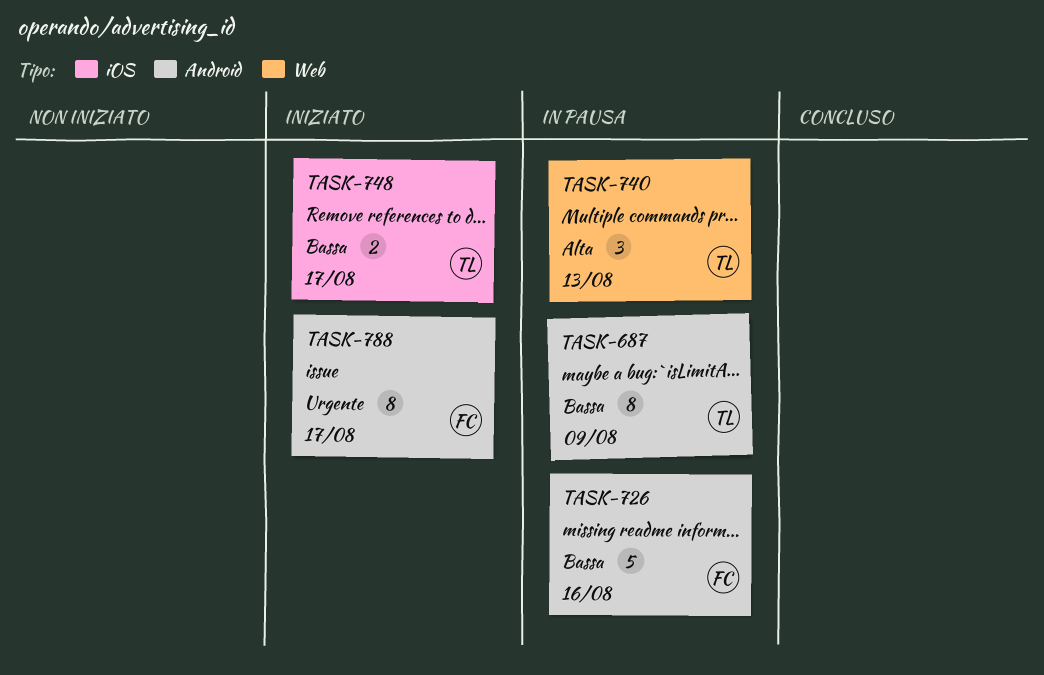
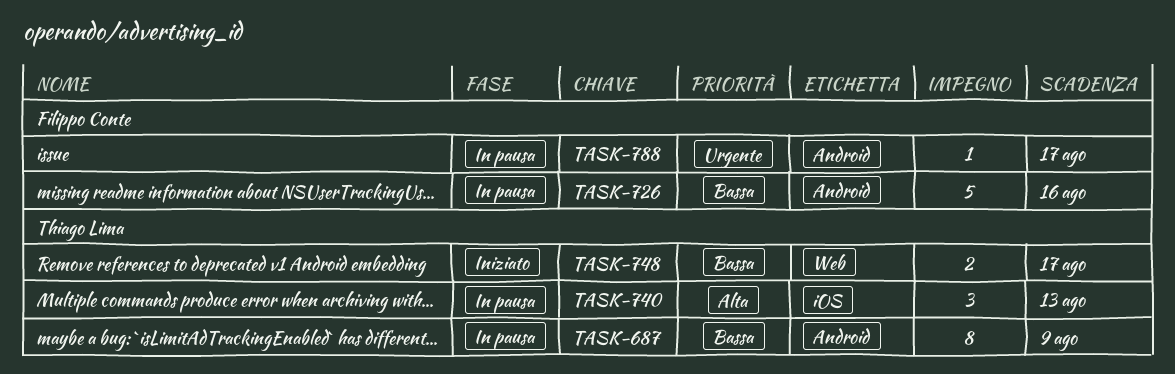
TASK-740, label: Web -> iOS
TASK-748, label: iOS -> Web
TASK-788, status: Iniziato -> In pausa
TASK-788, estimate: 8 -> 1

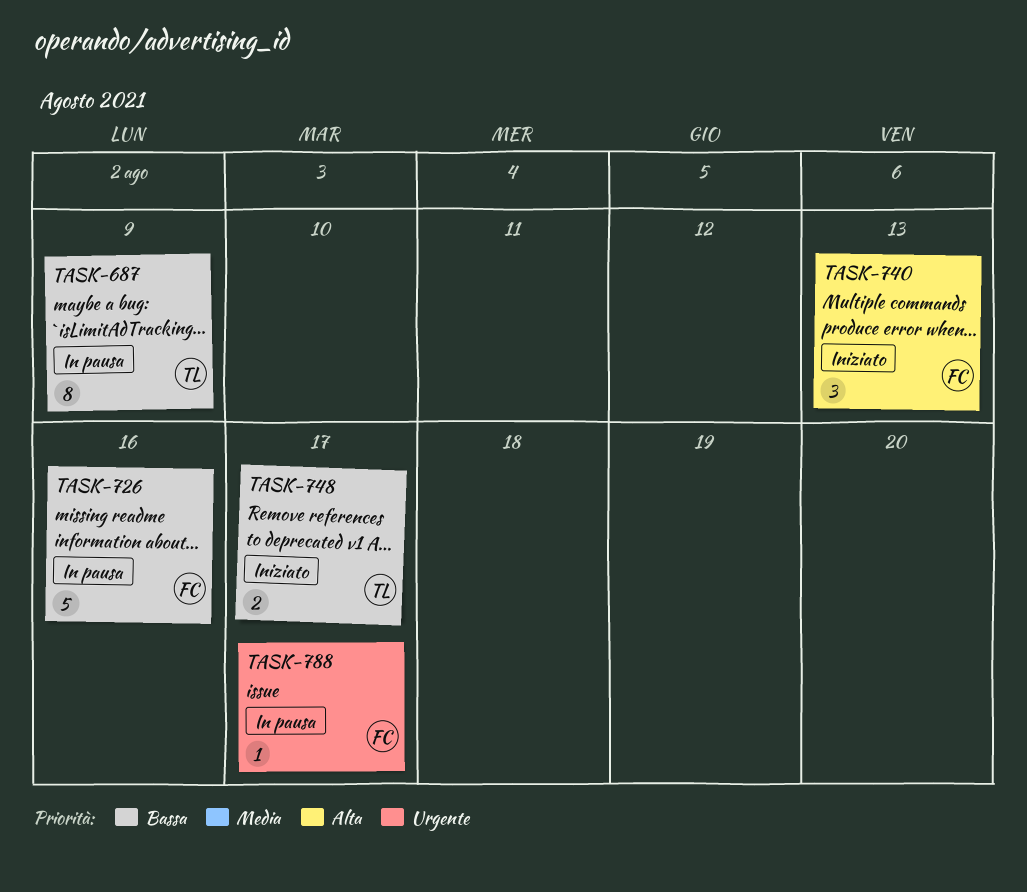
TASK-740, status: In pausa -> Iniziato
TASK-740, owner: Thiago Lima -> Filippo Conte

